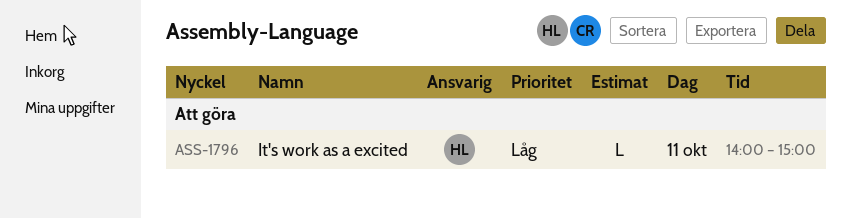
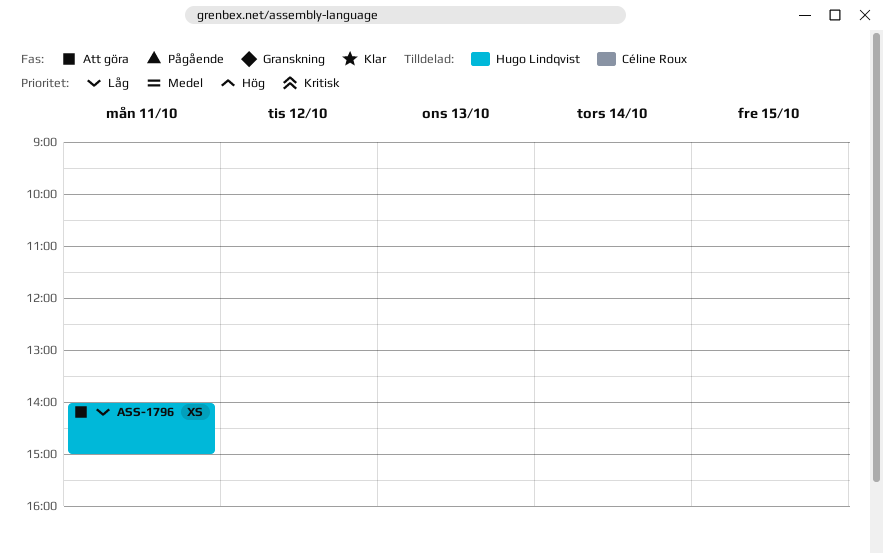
ASS-1796, estimate: L -> XS

